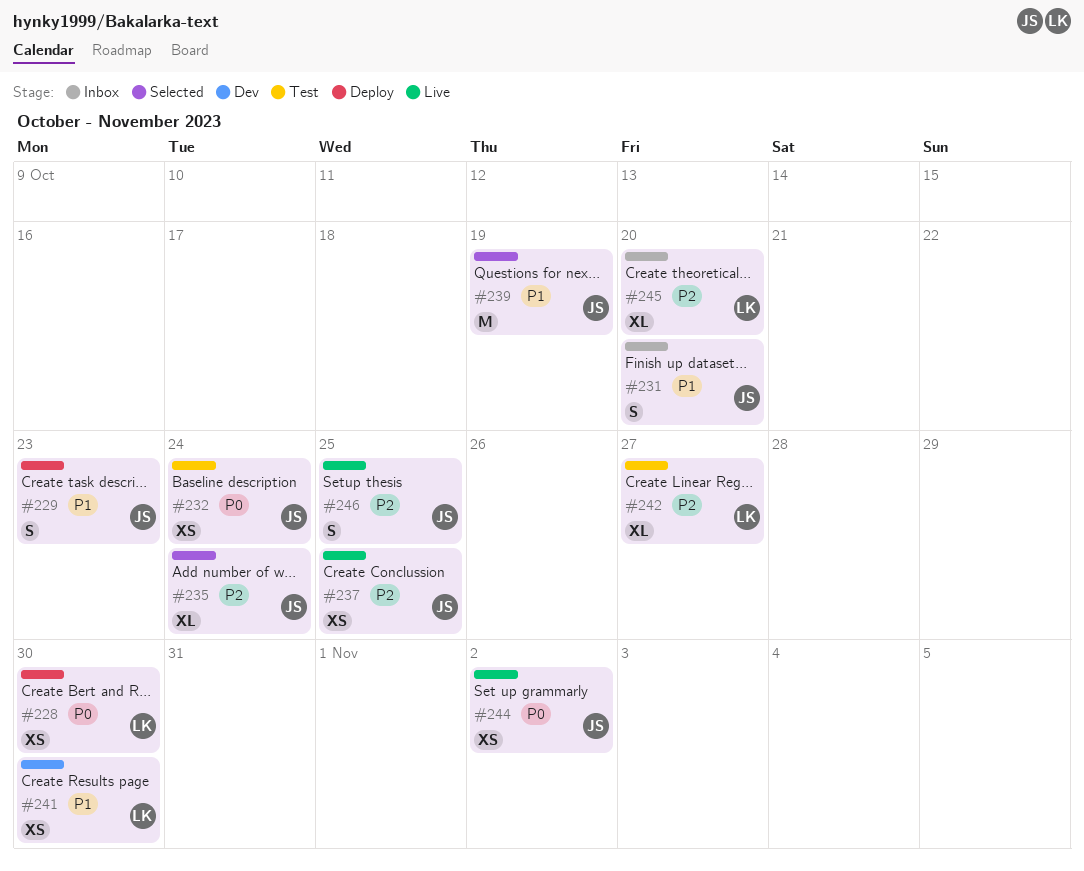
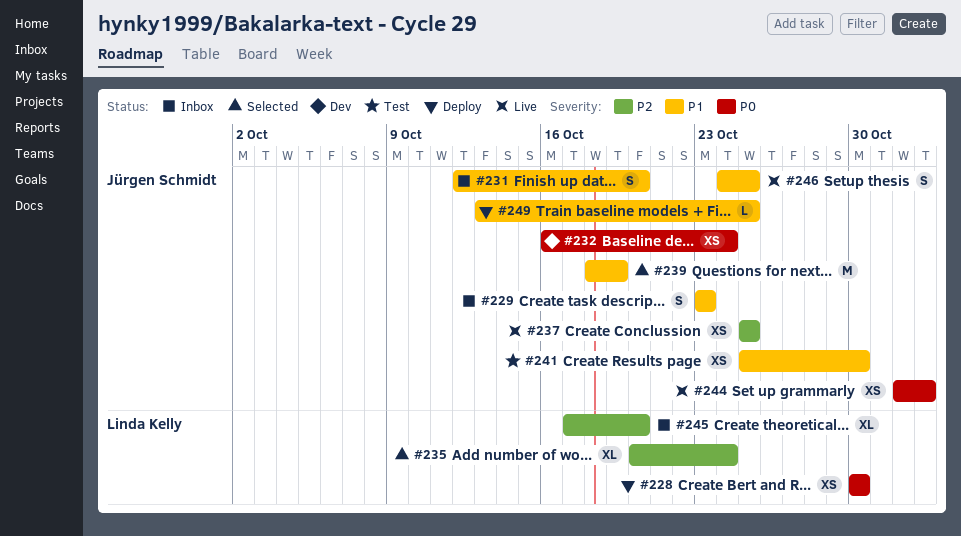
#229, status: Deploy -> Inbox
#232, status: Test -> Dev
#235, owner: Jürgen Schmidt -> Linda Kelly
#241, status: Dev -> Test
#241, owner: Linda Kelly -> Jürgen Schmidt
#242: present -> none
#246, priority: P2 -> P1
#249: none -> present

